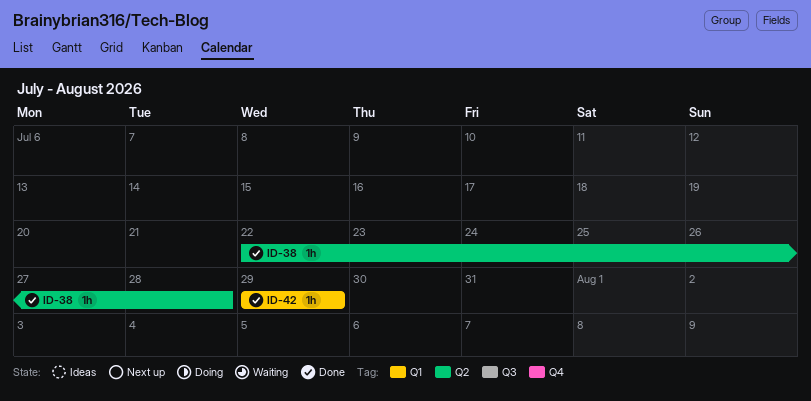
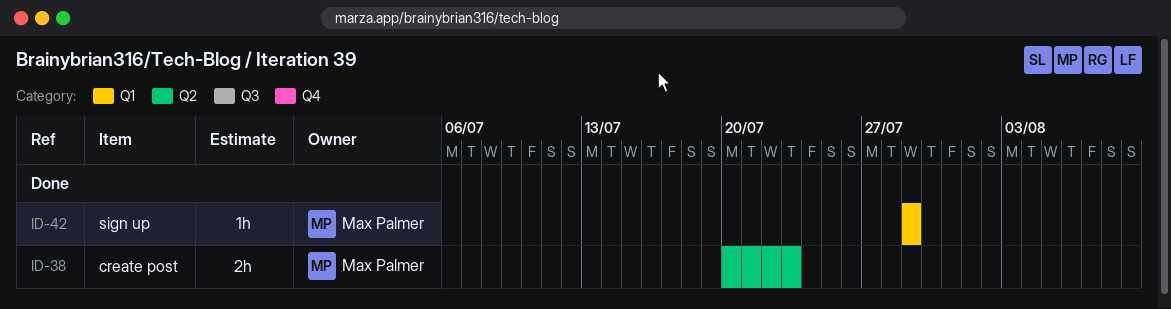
ID-38, estimate: 1h -> 2h
ID-38, start: Jul 22 -> Jul 20
ID-38, due: Jul 28 -> Jul 23

